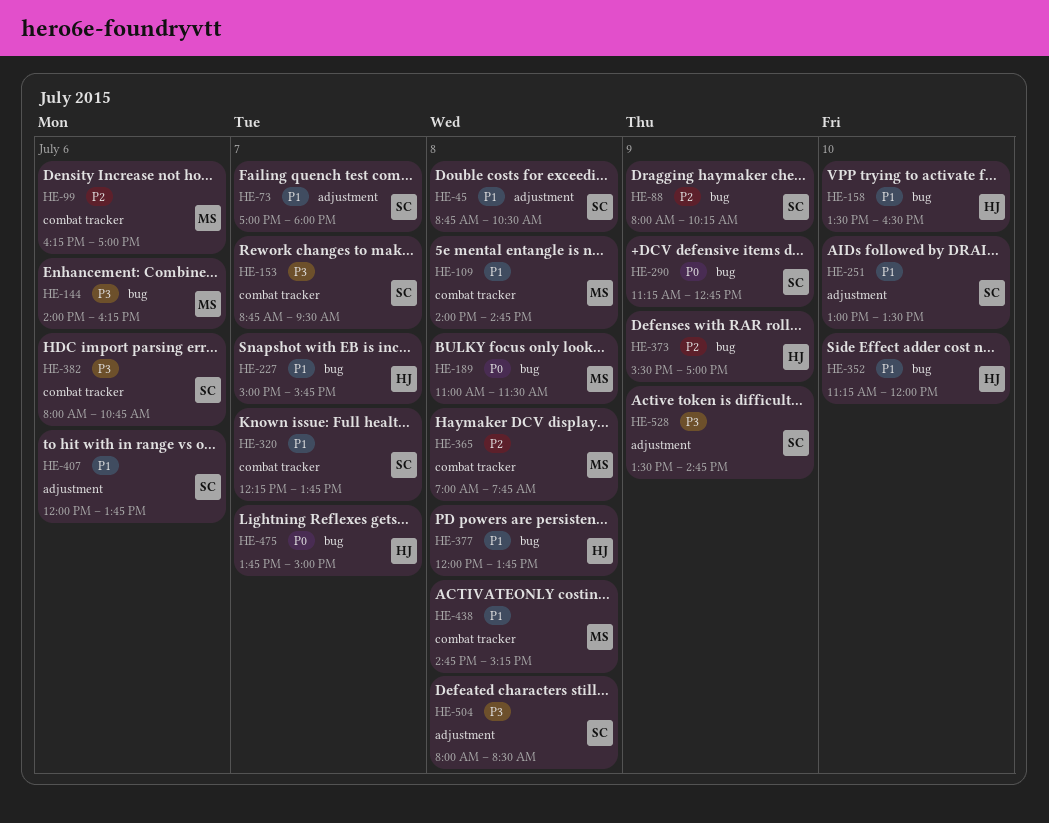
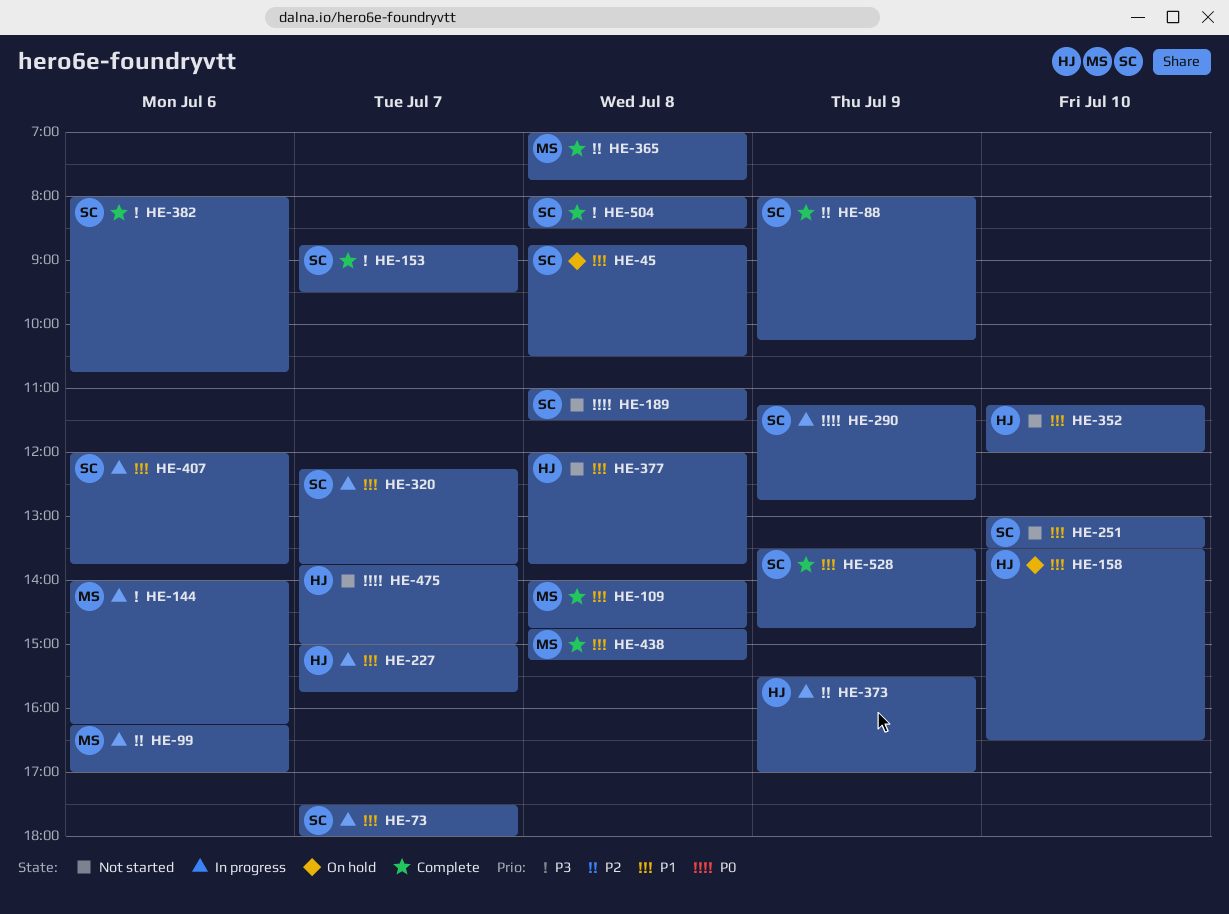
HE-73, begins: 17:00 -> 17:30
HE-189, owner: MS -> SC
HE-528, priority: P3 -> P1

